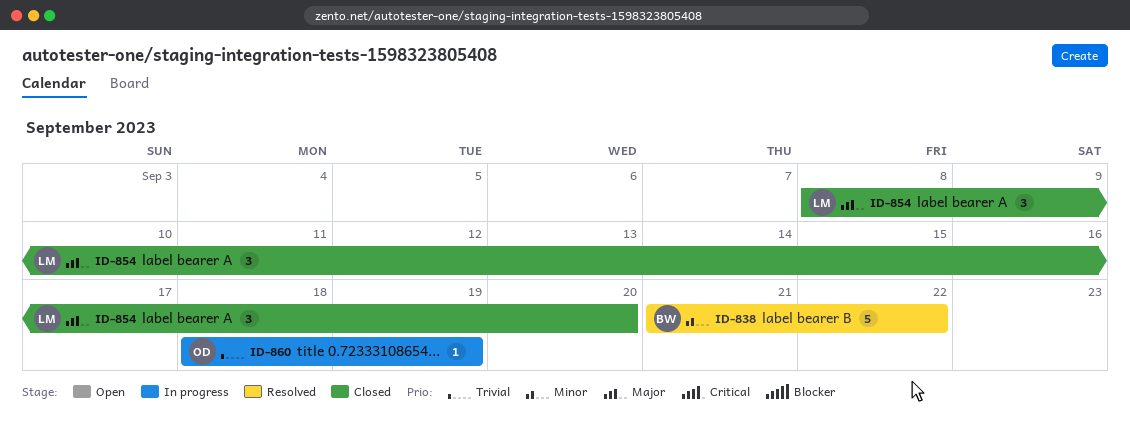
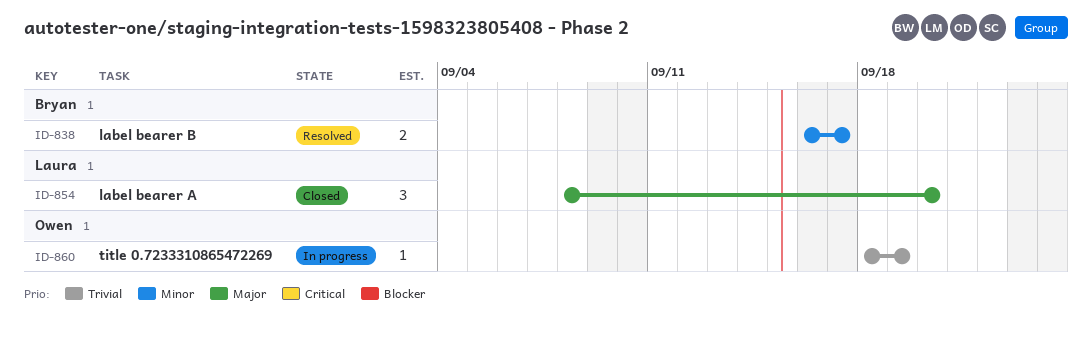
ID-838, estimate: 5 -> 2
ID-838, start: Sep 21 -> Sep 16
ID-838, due: Sep 22 -> Sep 17

